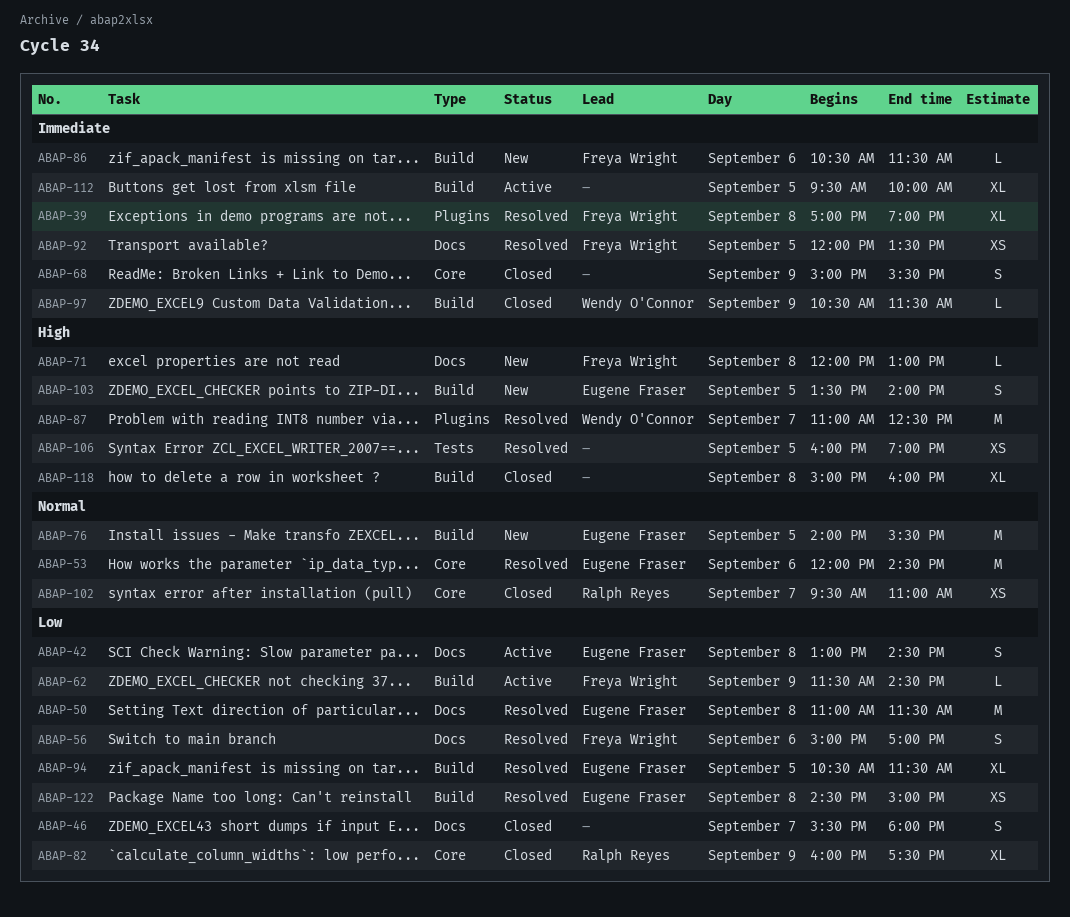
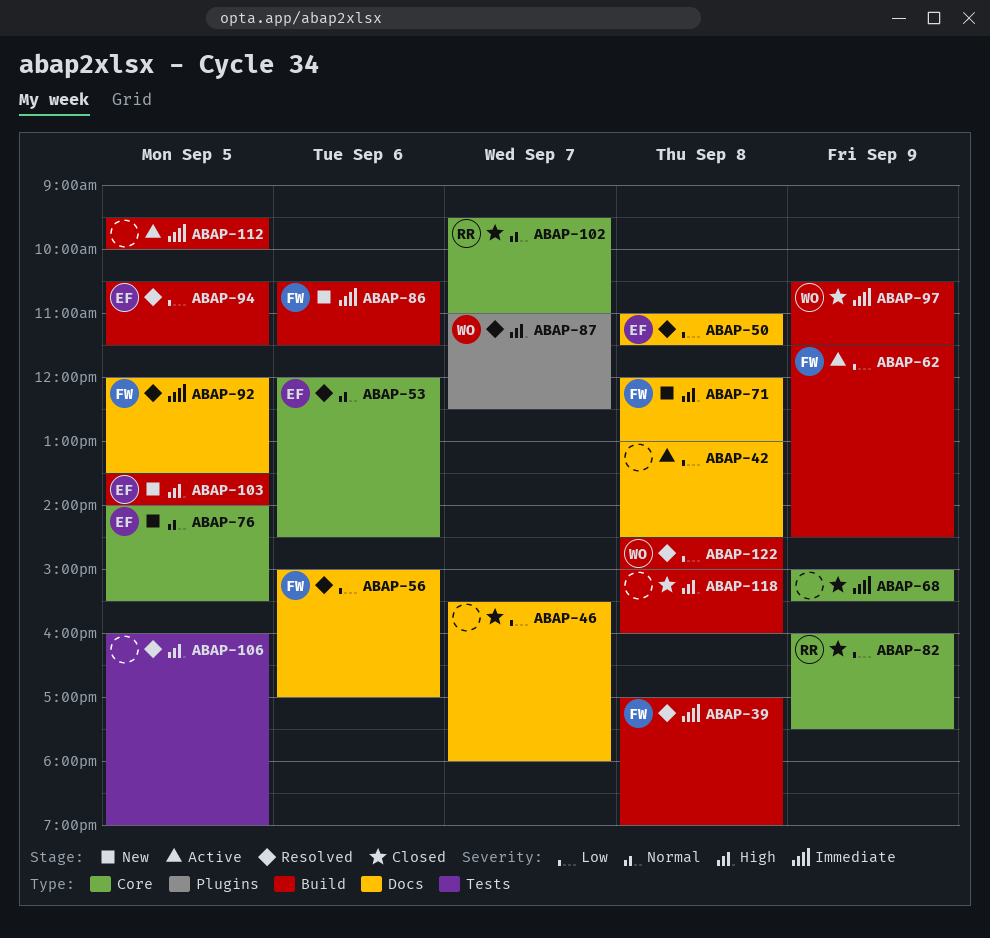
ABAP-39, label: Plugins -> Build
ABAP-42, owner: Eugene Fraser -> none
ABAP-76, label: Build -> Core
ABAP-122, owner: Eugene Fraser -> Wendy O'Connor

